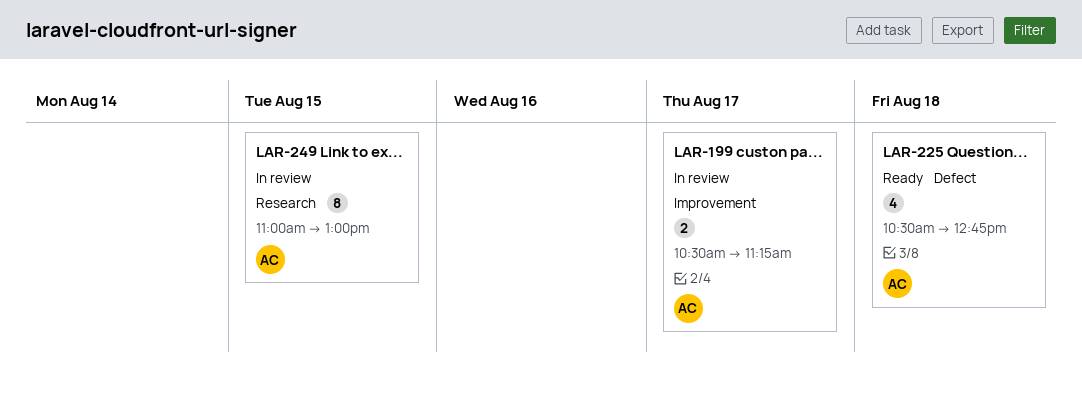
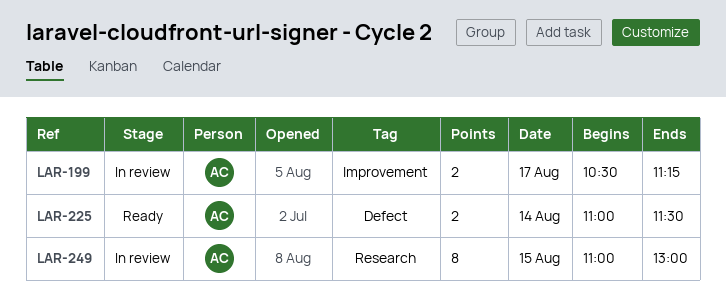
LAR-225, estimate: 4 -> 2
LAR-225, day: Aug 18 -> Aug 14
LAR-225, begins: 10:30 -> 11:00
LAR-225, ends: 12:45 -> 11:30

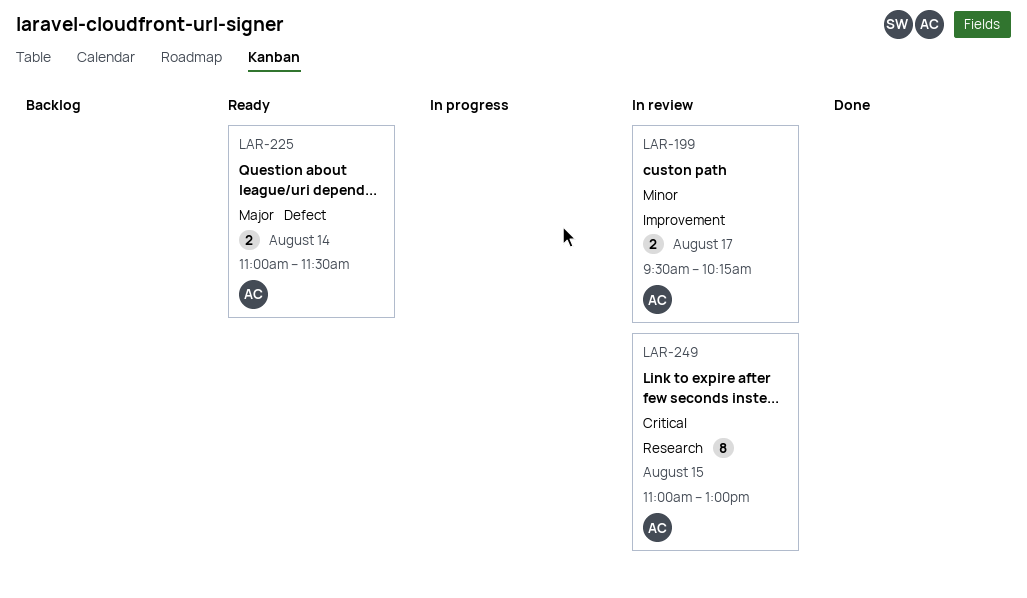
LAR-199, begins: 10:30 -> 09:30
LAR-199, ends: 11:15 -> 10:15

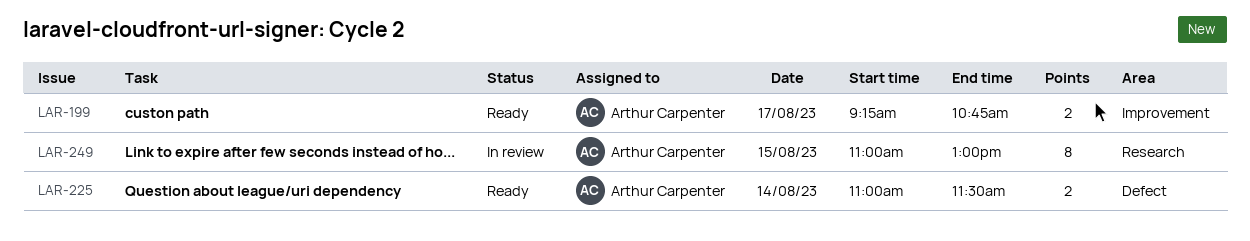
LAR-199, status: In review -> Ready
LAR-199, begins: 09:30 -> 09:15
LAR-199, ends: 10:15 -> 10:45

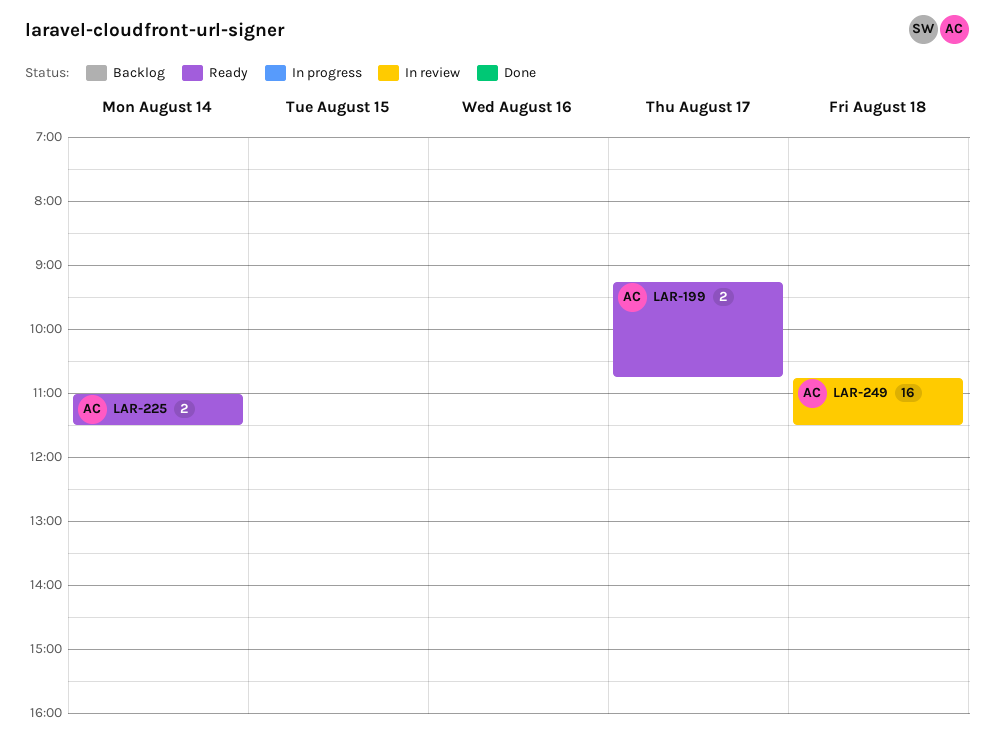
LAR-249, estimate: 8 -> 16
LAR-249, day: Aug 15 -> Aug 18
LAR-249, begins: 11:00 -> 10:45
LAR-249, ends: 13:00 -> 11:30

